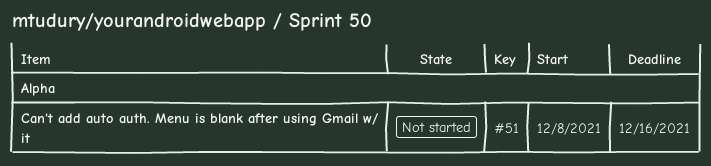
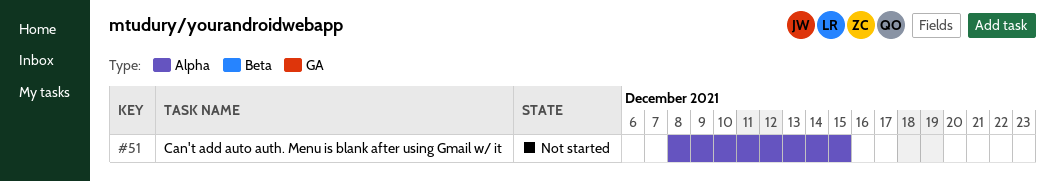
#51, due: Dec 16 -> Dec 15

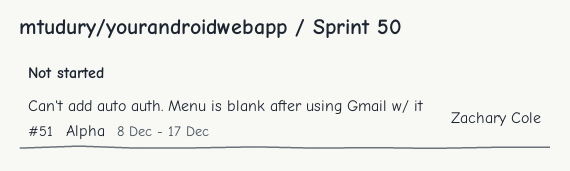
#51, due: Dec 15 -> Dec 17

